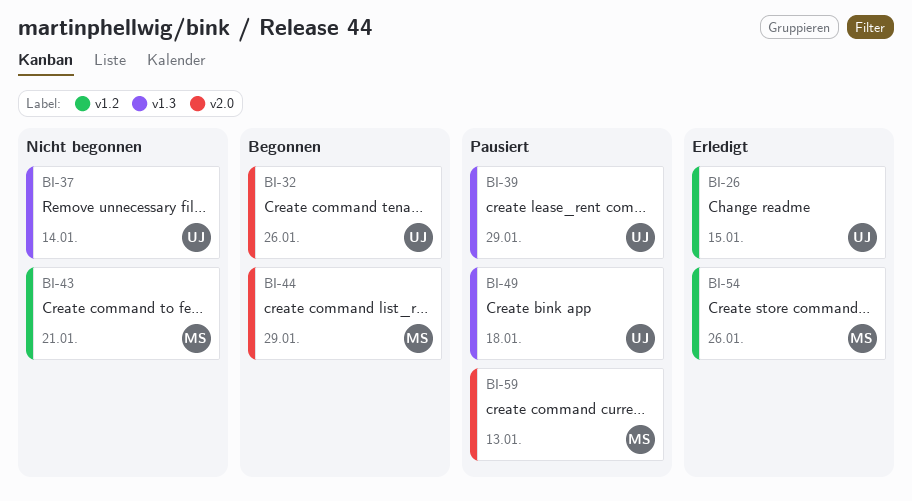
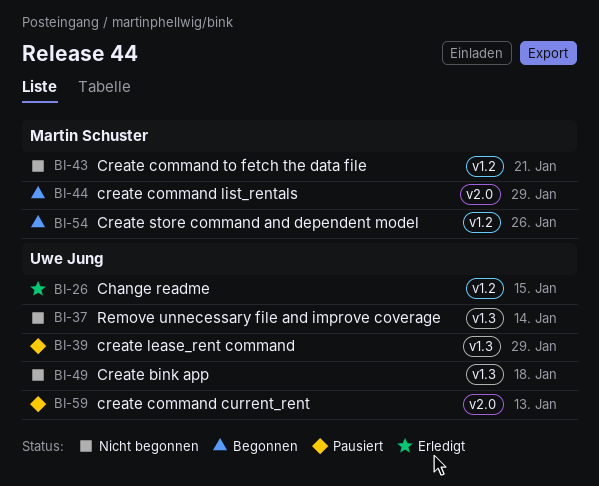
BI-32: present -> none
BI-49, status: Pausiert -> Nicht begonnen
BI-54, status: Erledigt -> Begonnen
BI-59, owner: Martin Schuster -> Uwe Jung

